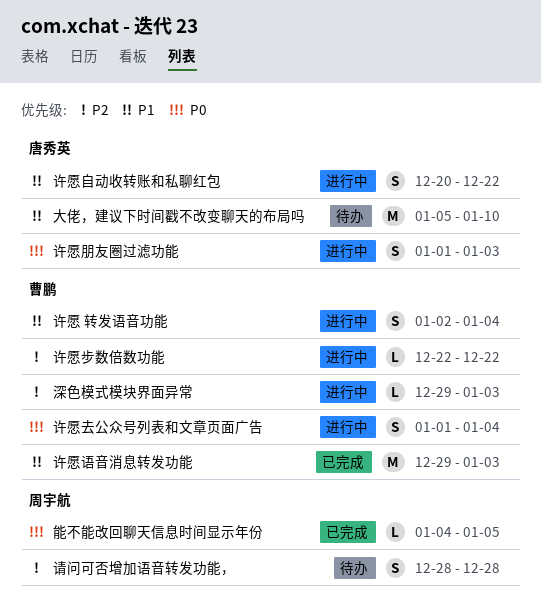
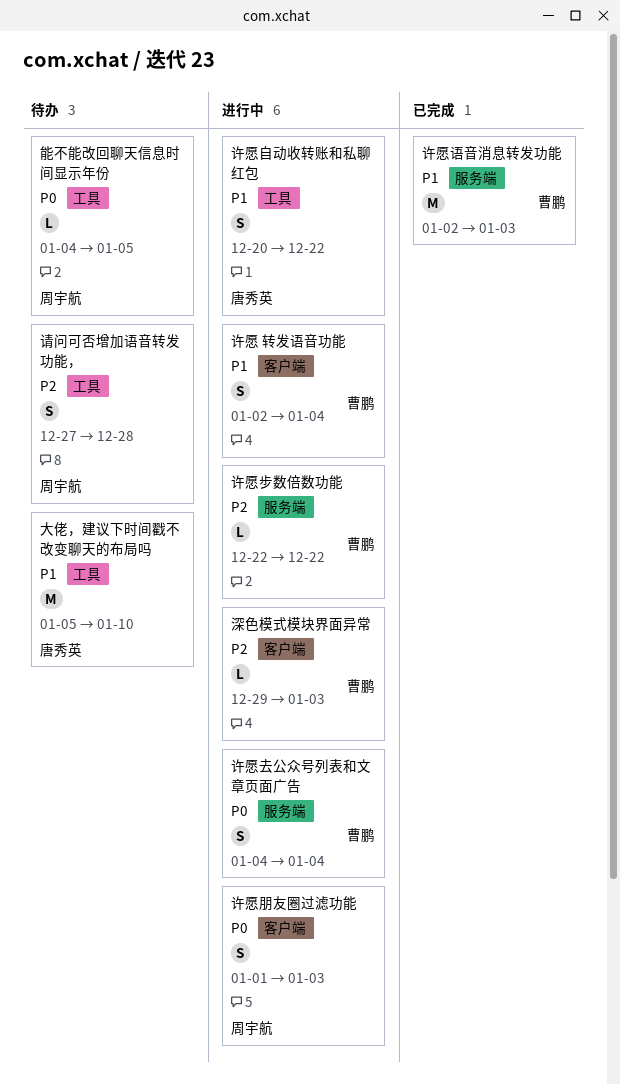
能不能改回聊天信息时间显示年份, status: 已完成 -> 待办
许愿去公众号列表和文章页面广告, start: Jan 1 -> Jan 4
许愿朋友圈过滤功能, owner: 唐秀英 -> 周宇航
许愿语音消息转发功能, start: Dec 29 -> Jan 2
请问可否增加语音转发功能，, start: Dec 28 -> Dec 27

